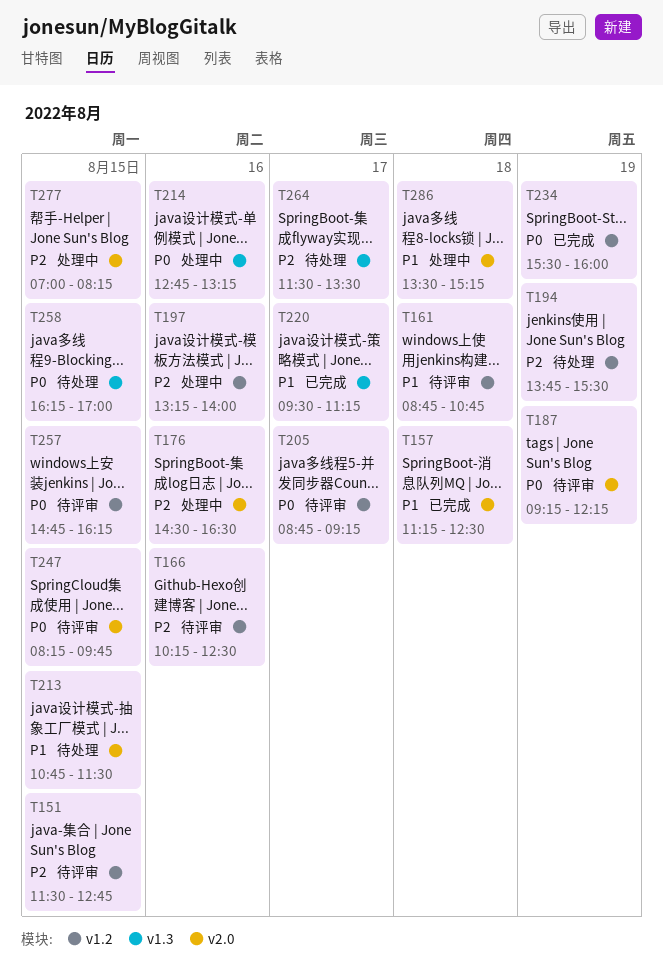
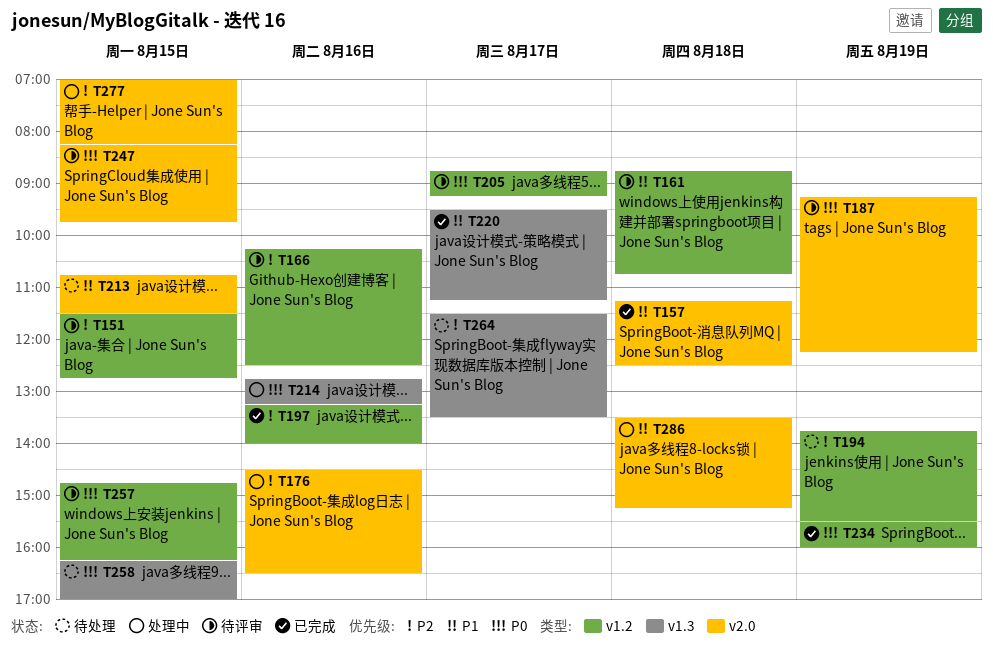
T197, status: 处理中 -> 已完成

